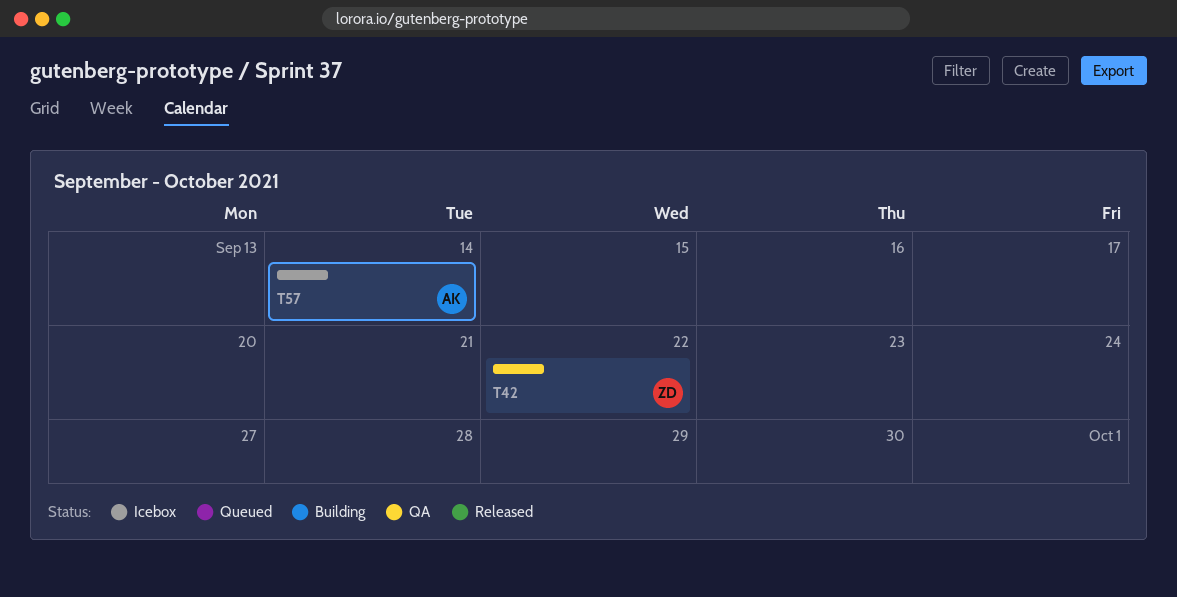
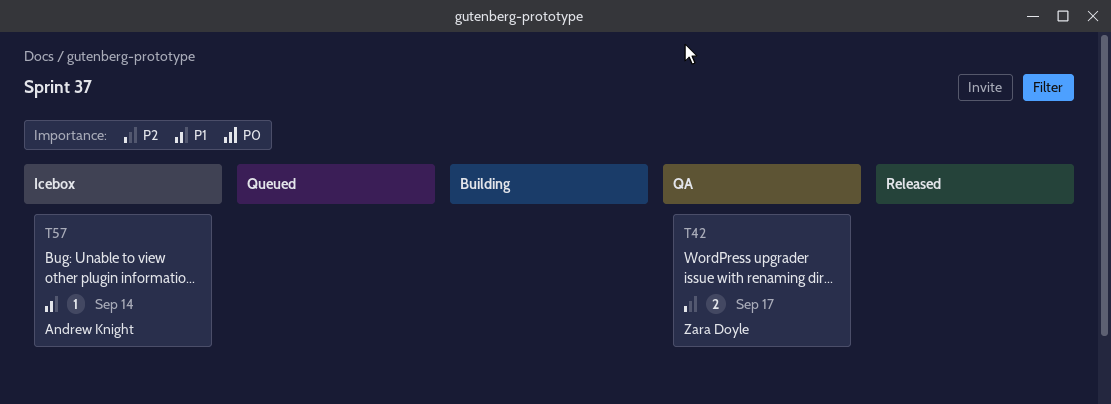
T42, due: Sep 22 -> Sep 17

